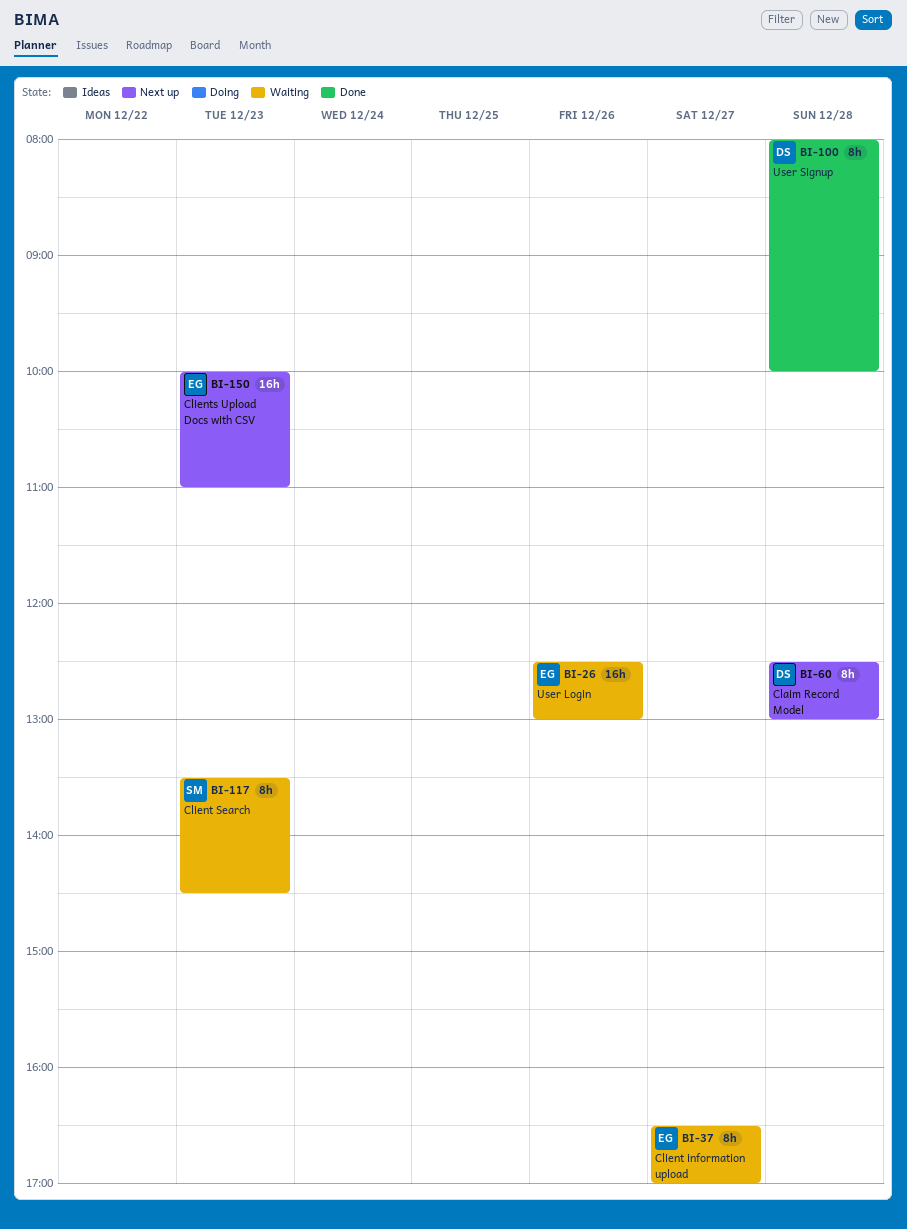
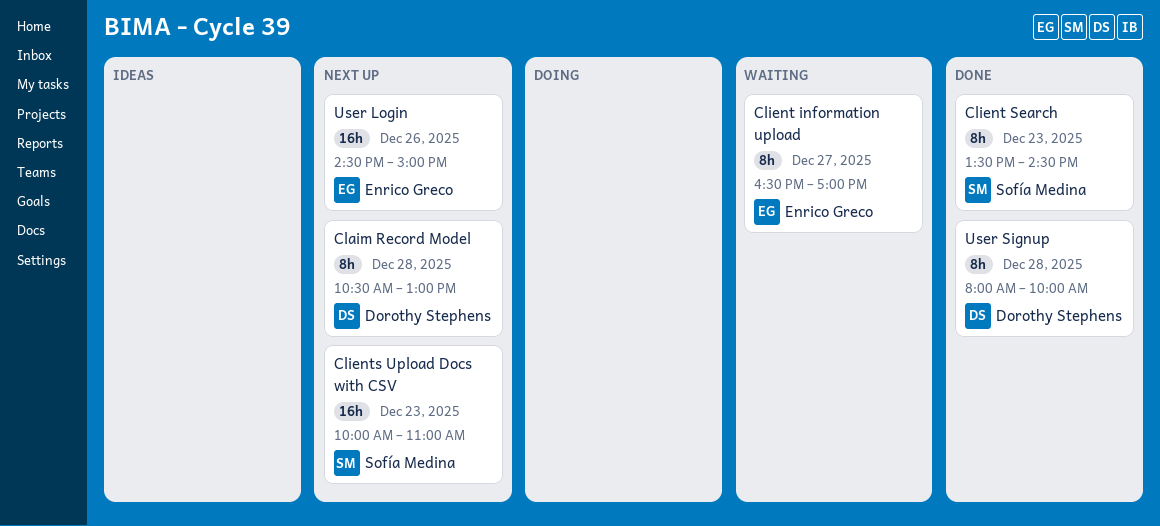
Claim Record Model, begins: 12:30 -> 10:30
Client Search, status: Waiting -> Done
Clients Upload Docs with CSV, owner: Enrico Greco -> Sofía Medina
User Login, status: Waiting -> Next up
User Login, begins: 12:30 -> 14:30
User Login, ends: 13:00 -> 15:00

